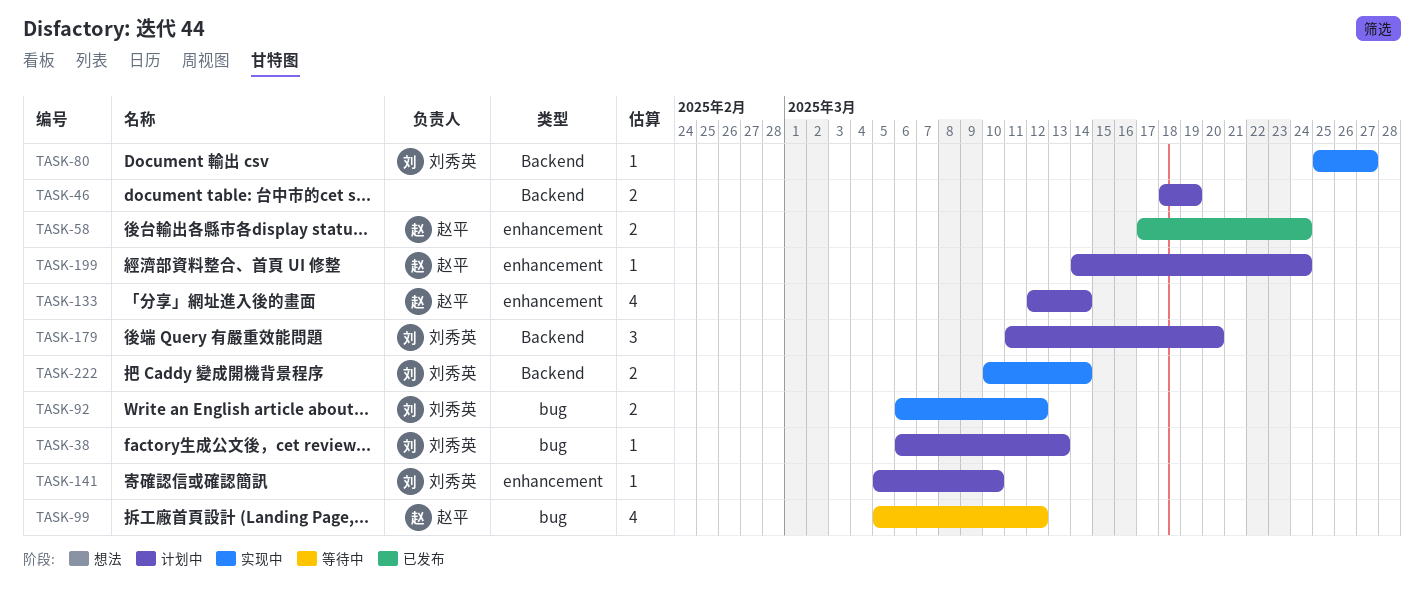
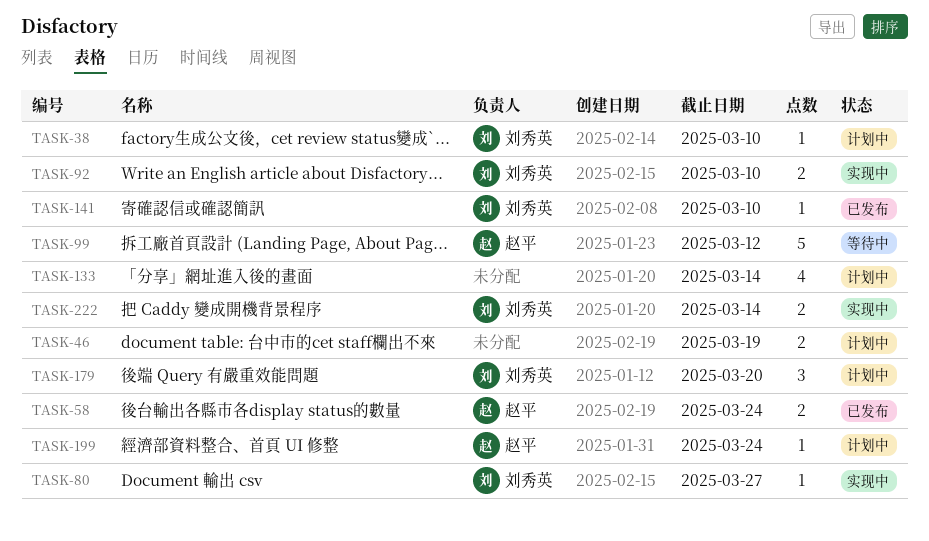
TASK-38, due: Mar 13 -> Mar 10
TASK-92, due: Mar 12 -> Mar 10
TASK-99, estimate: 4 -> 5
TASK-133, owner: 赵平 -> none
TASK-141, status: 计划中 -> 已发布

